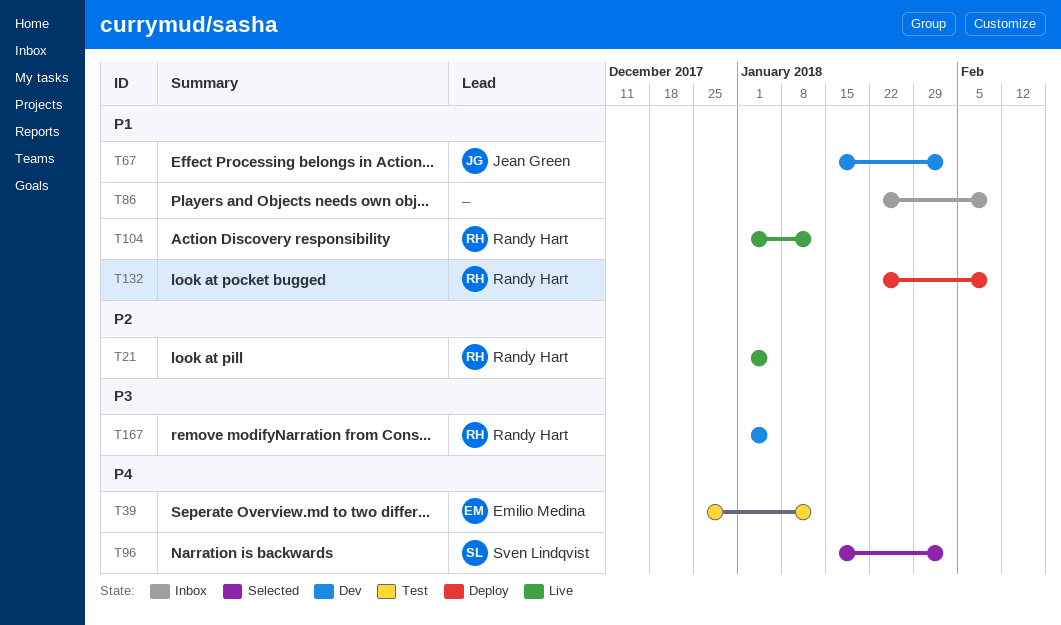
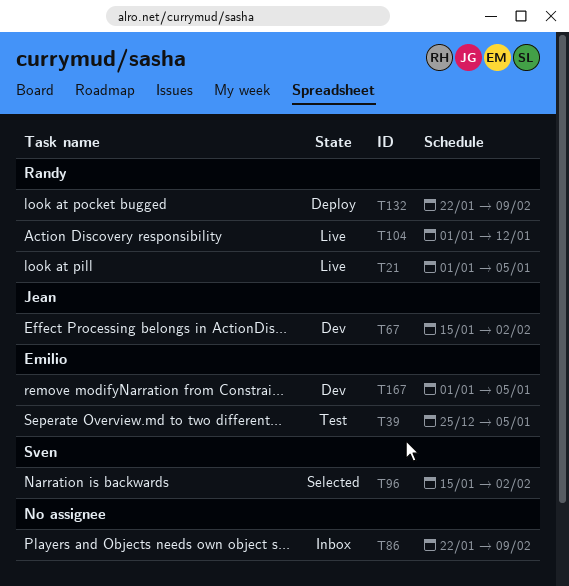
T39, due: Jan 12 -> Jan 5
T167, owner: Randy Hart -> Emilio Medina

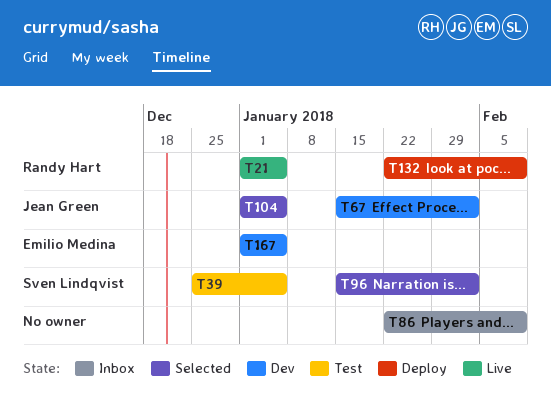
T39, owner: Emilio Medina -> Sven Lindqvist
T104, status: Live -> Selected
T104, owner: Randy Hart -> Jean Green
T104, due: Jan 12 -> Jan 5

